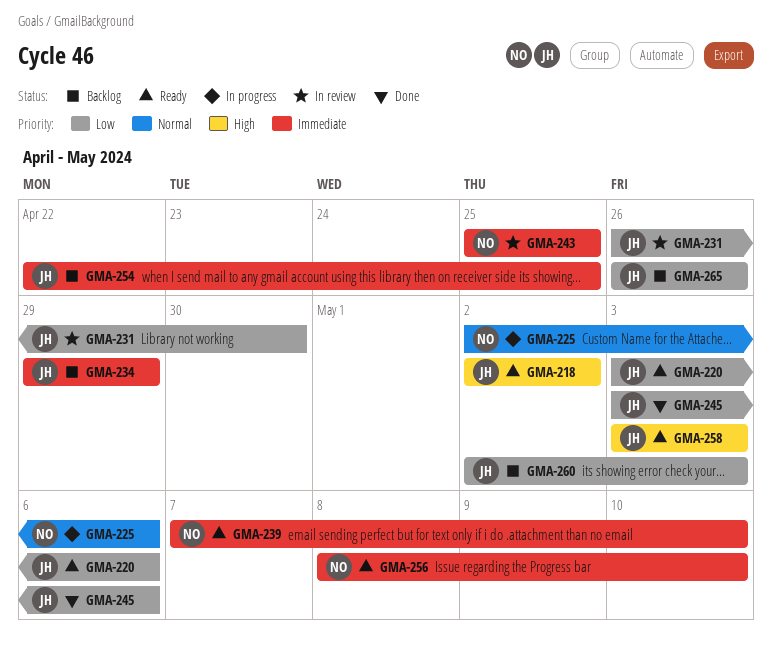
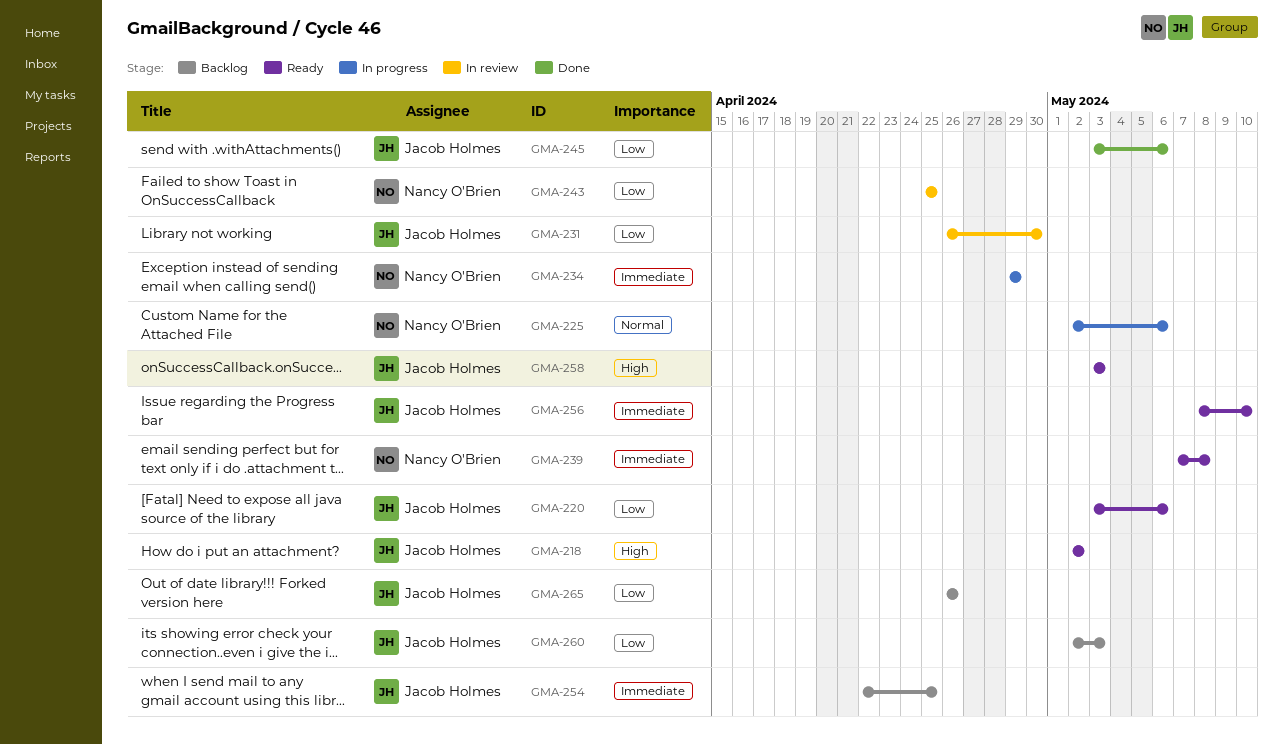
GMA-234, status: Backlog -> In progress
GMA-234, owner: Jacob Holmes -> Nancy O'Brien
GMA-239, due: May 10 -> May 8
GMA-243, priority: Immediate -> Low
GMA-256, owner: Nancy O'Brien -> Jacob Holmes

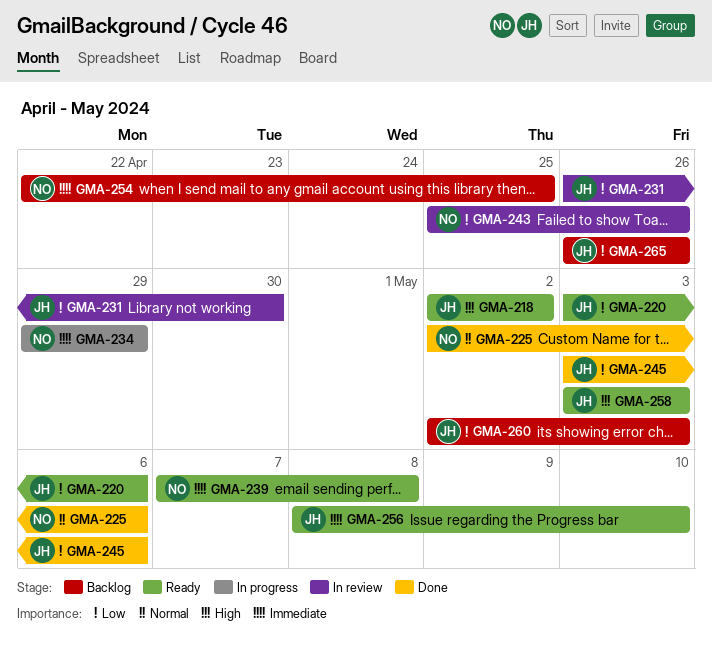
GMA-225, status: In progress -> Done
GMA-243, due: Apr 25 -> Apr 26
GMA-254, owner: Jacob Holmes -> Nancy O'Brien

